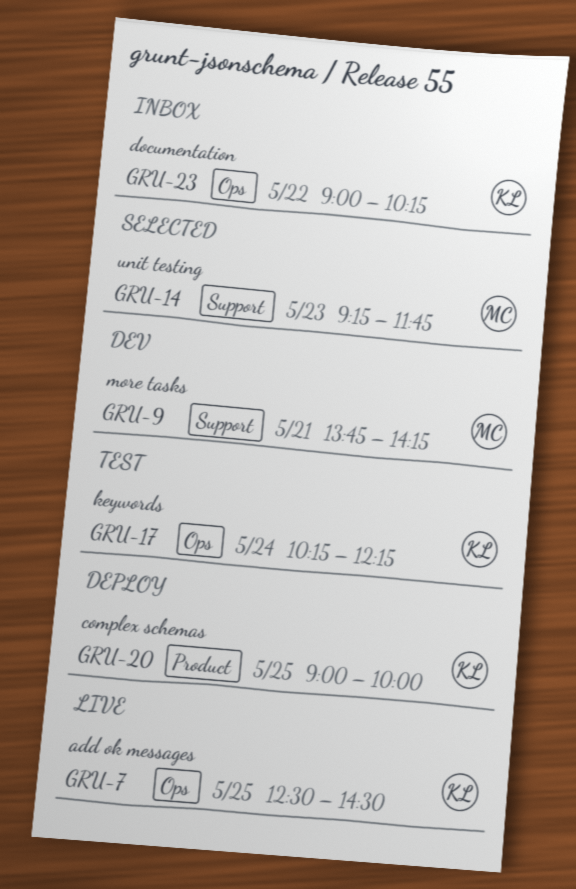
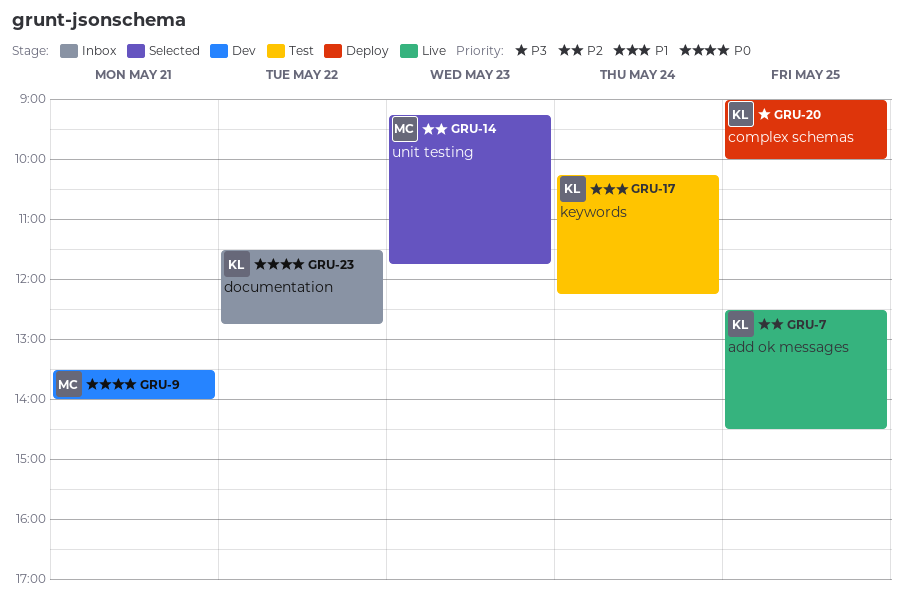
GRU-9, begins: 13:45 -> 13:30
GRU-9, ends: 14:15 -> 14:00
GRU-23, begins: 09:00 -> 11:30
GRU-23, ends: 10:15 -> 12:45

